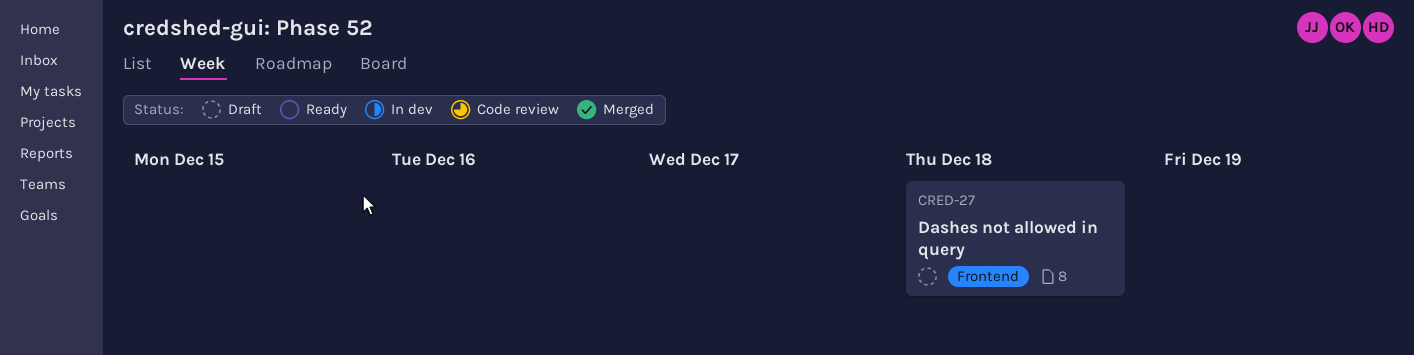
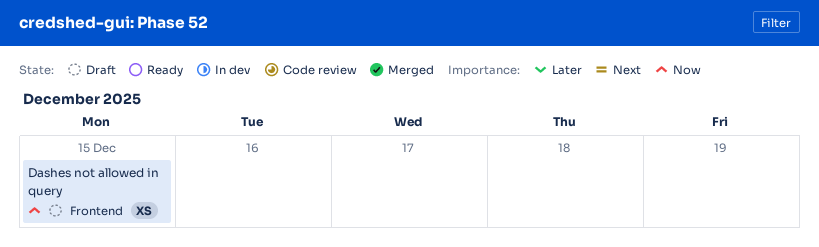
Dashes not allowed in query, due: Dec 18 -> Dec 15

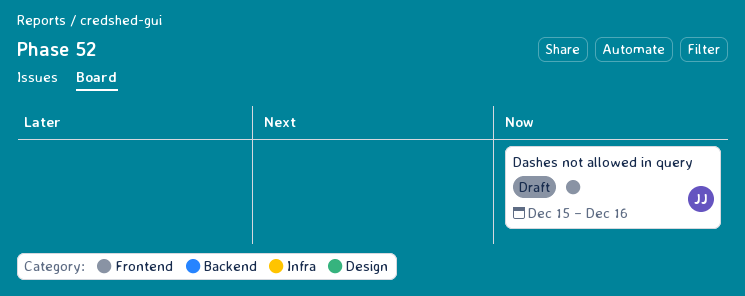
Dashes not allowed in query, due: Dec 15 -> Dec 16

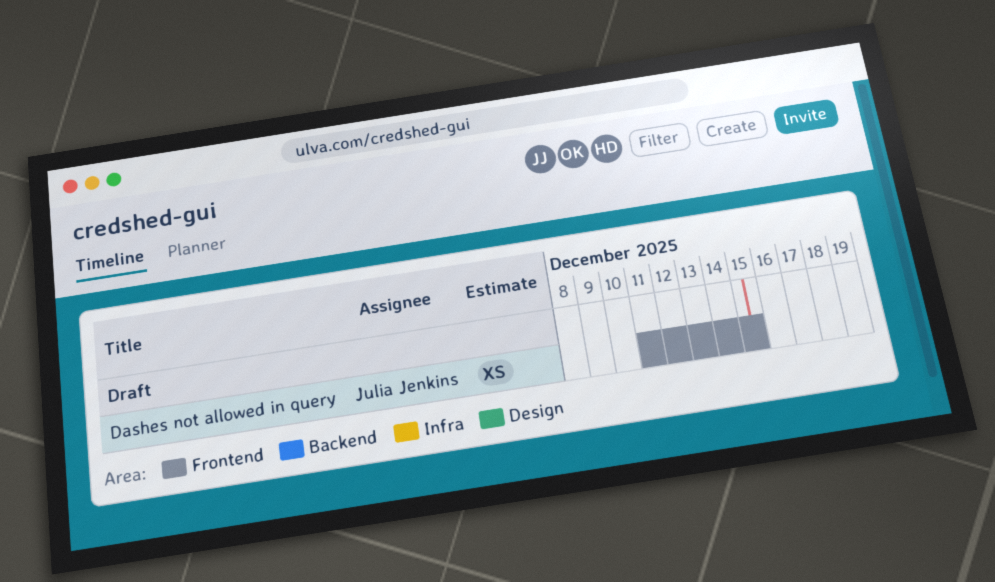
Dashes not allowed in query, start: Dec 15 -> Dec 11
Dashes not allowed in query, due: Dec 16 -> Dec 15

